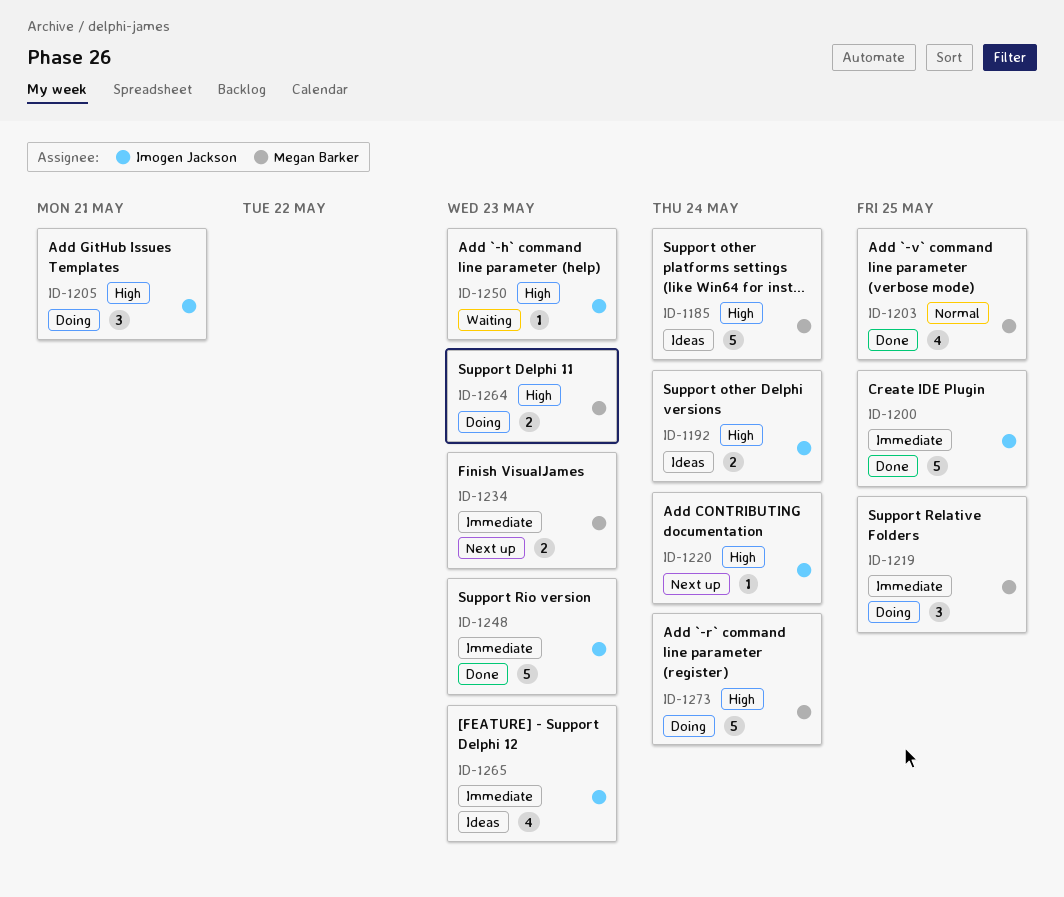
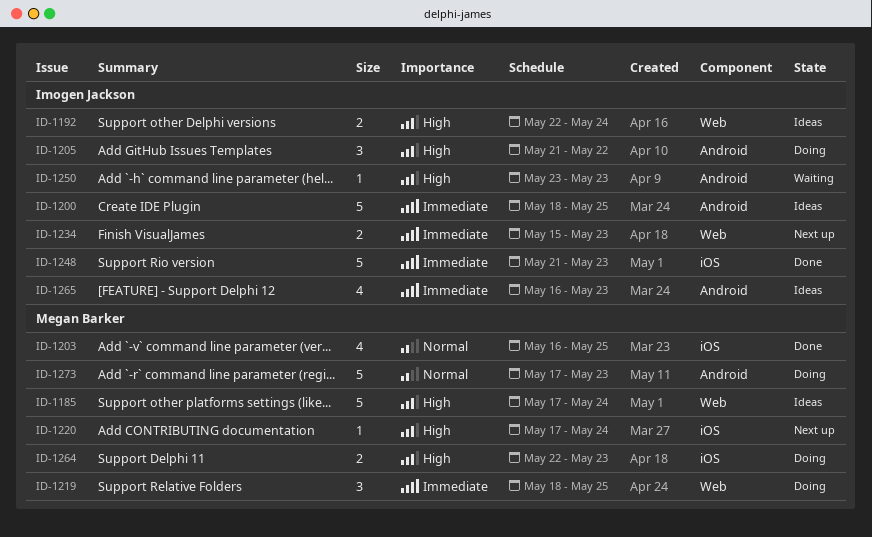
ID-1200, status: Done -> Ideas
ID-1205, due: May 21 -> May 22
ID-1220, owner: Imogen Jackson -> Megan Barker
ID-1234, owner: Megan Barker -> Imogen Jackson
ID-1273, priority: High -> Normal
ID-1273, due: May 24 -> May 23

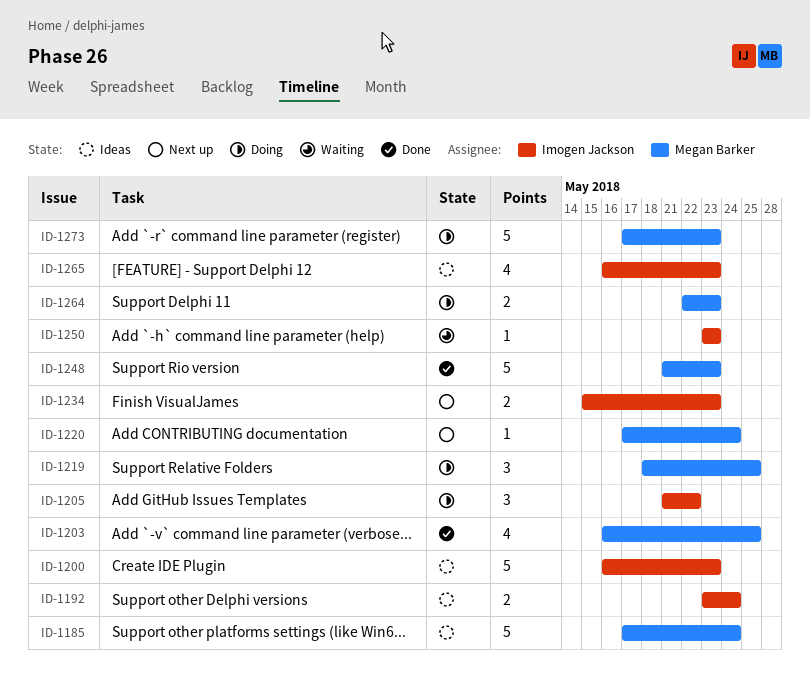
ID-1192, start: May 22 -> May 23
ID-1200, start: May 18 -> May 16
ID-1200, due: May 25 -> May 23
ID-1248, owner: Imogen Jackson -> Megan Barker

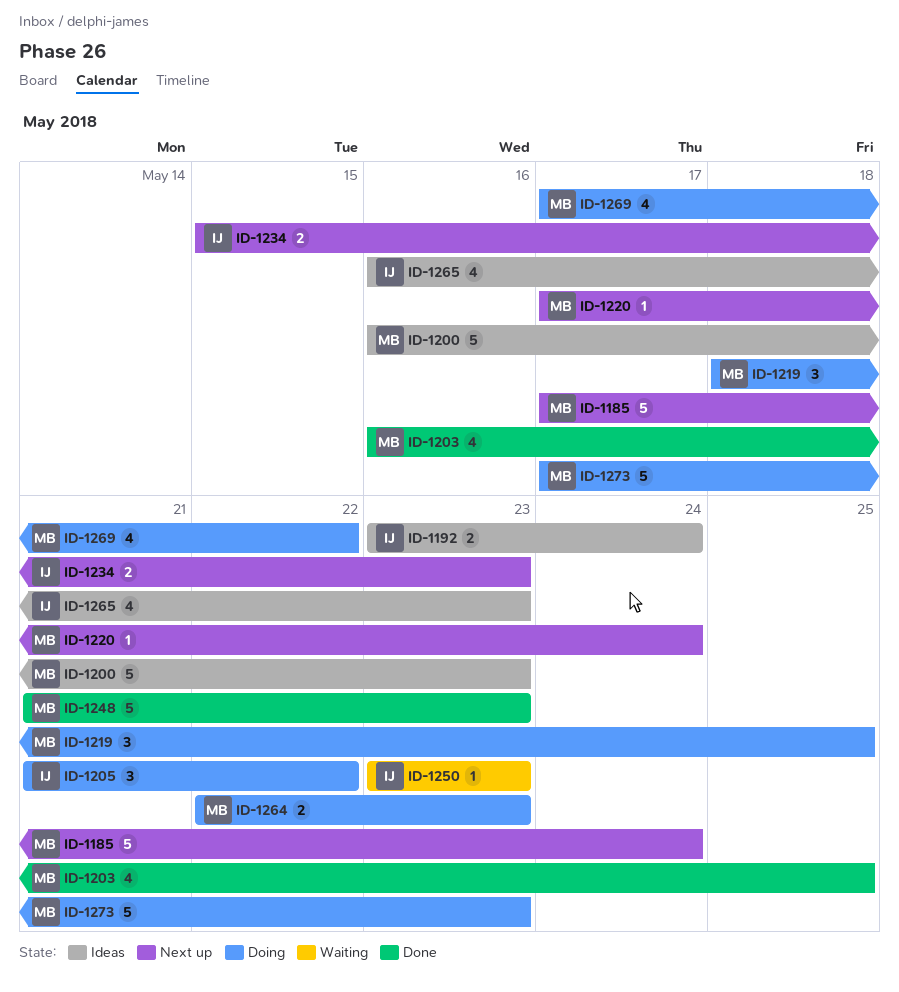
ID-1185, status: Ideas -> Next up
ID-1200, owner: Imogen Jackson -> Megan Barker
ID-1269: none -> present

